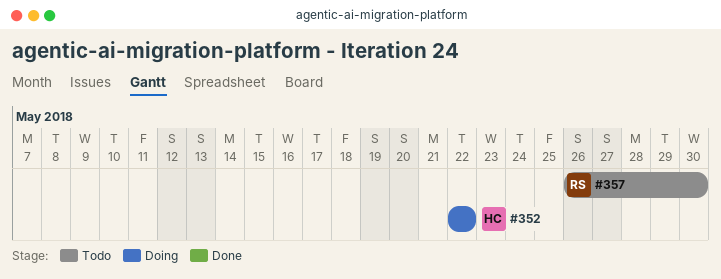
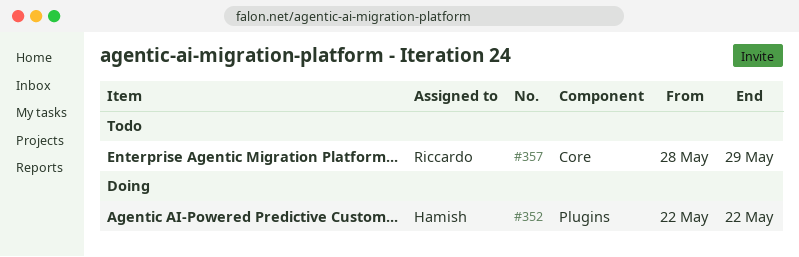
#357, start: May 26 -> May 28
#357, due: May 30 -> May 29

